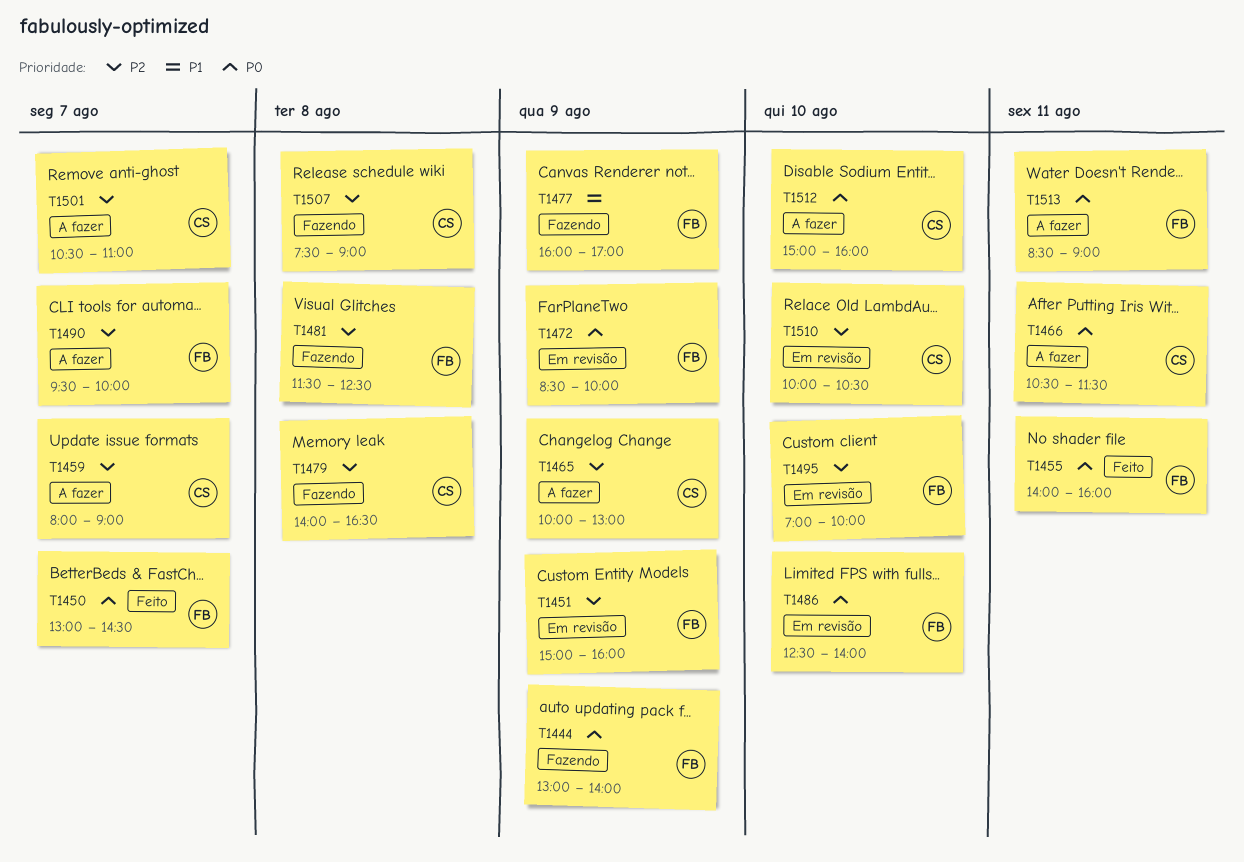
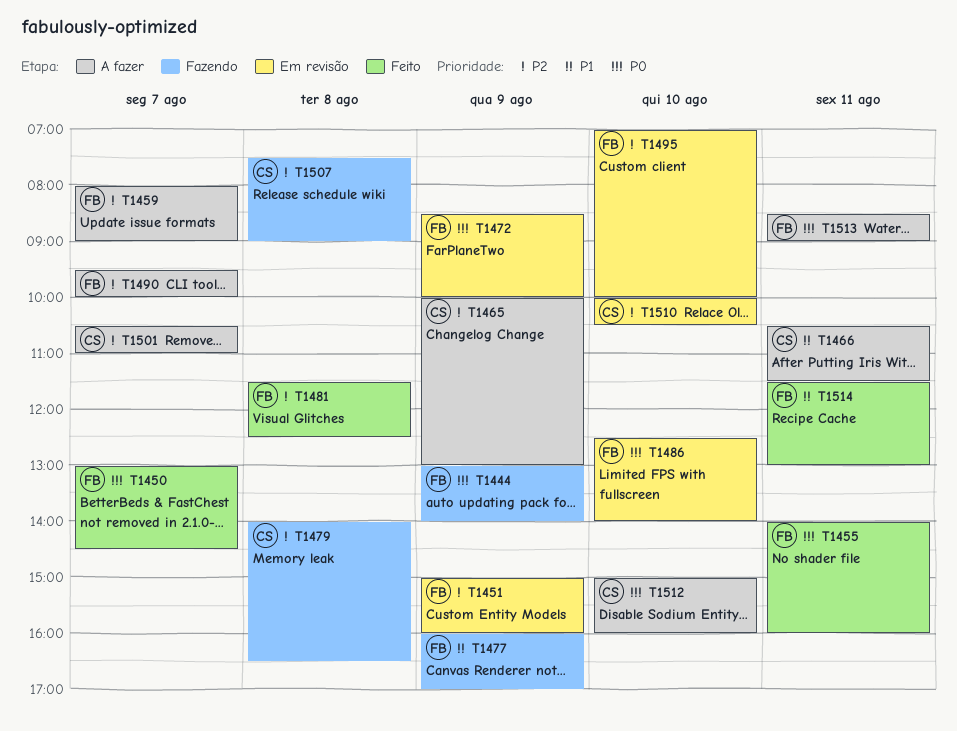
T1459, owner: CS -> FB
T1466, priority: P0 -> P1
T1481, status: Fazendo -> Feito
T1514: none -> present

